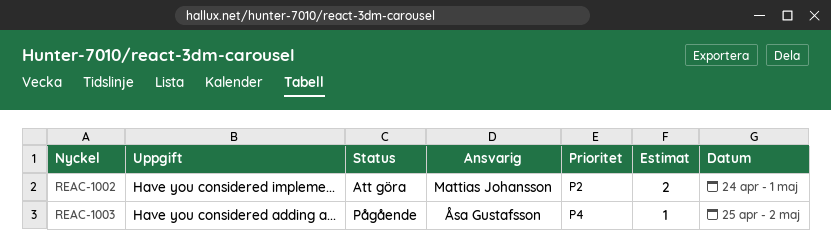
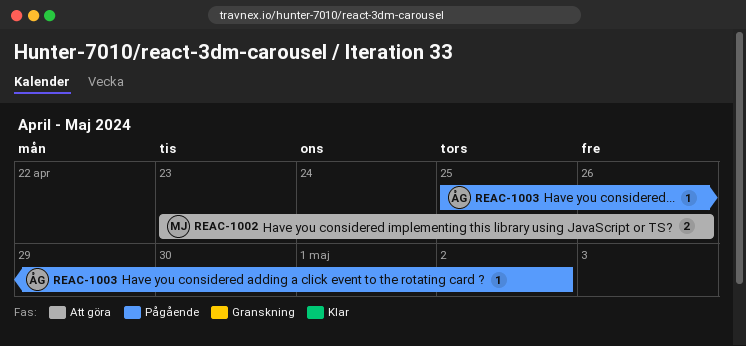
REAC-1002, start: Apr 24 -> Apr 23
REAC-1002, due: May 1 -> Apr 26

